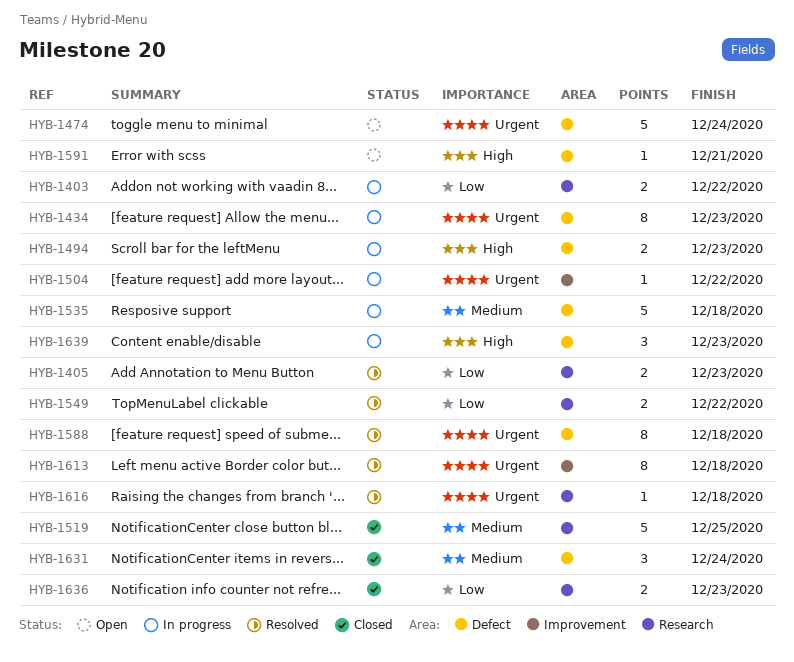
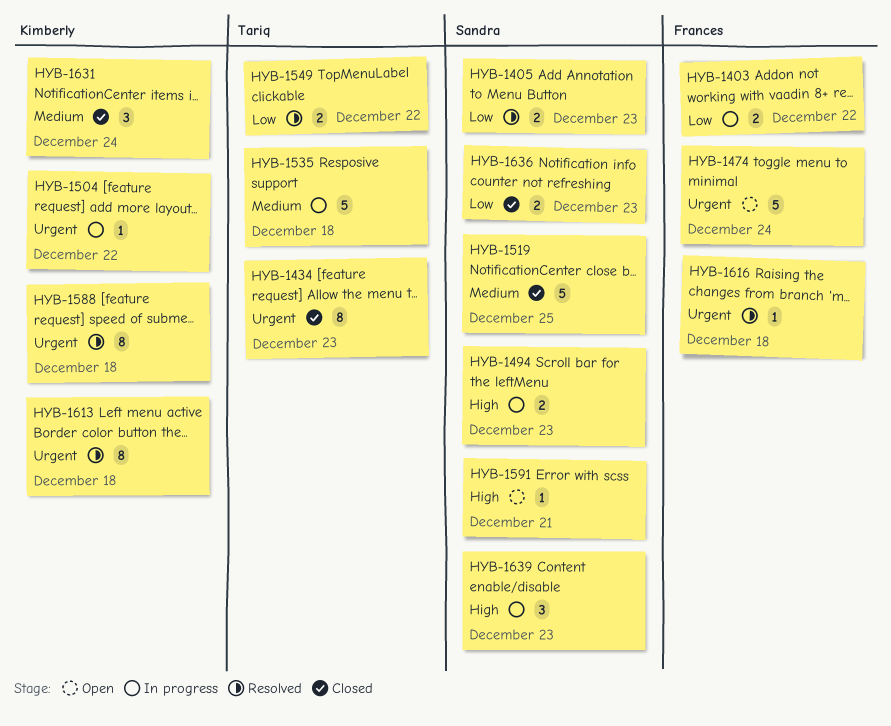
HYB-1434, status: In progress -> Closed

